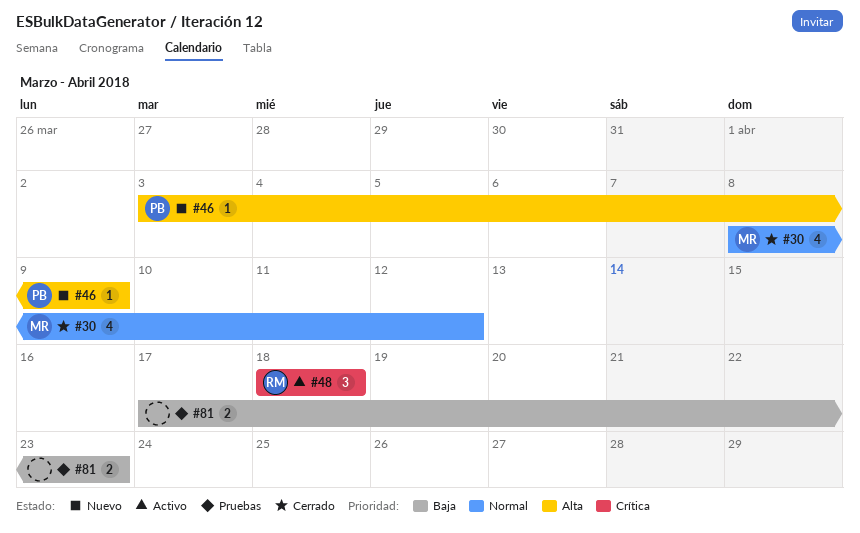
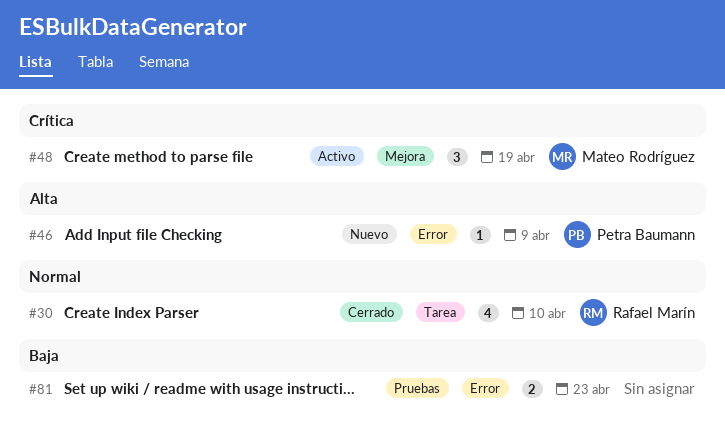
#30, owner: Mateo Rodríguez -> Rafael Marín
#30, due: Apr 12 -> Apr 10
#48, owner: Rafael Marín -> Mateo Rodríguez
#48, due: Apr 18 -> Apr 19

